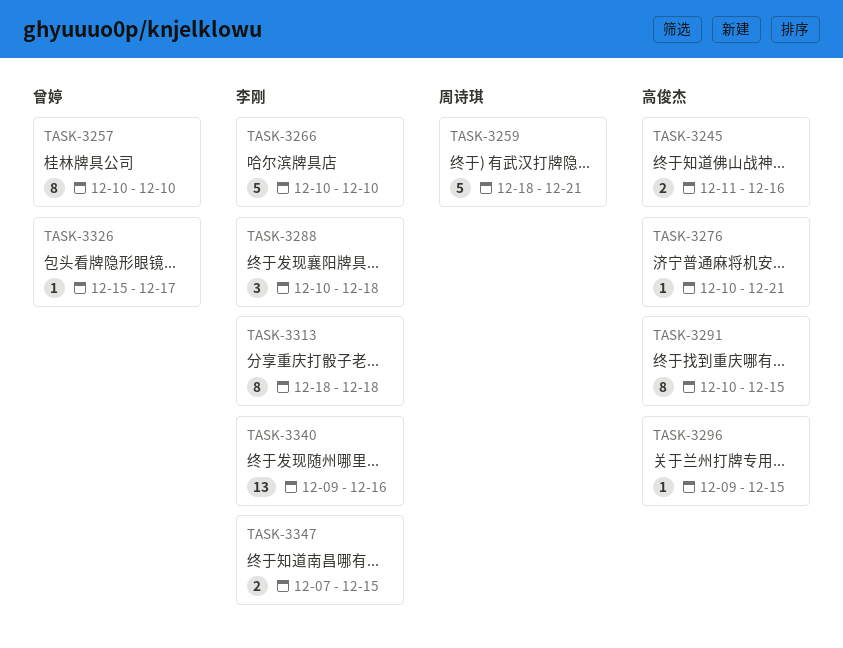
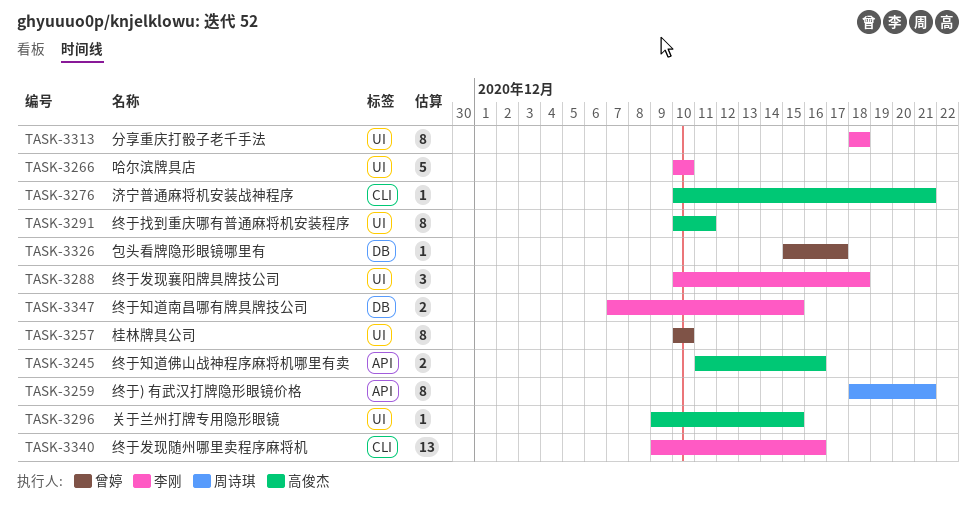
TASK-3259, estimate: 5 -> 8
TASK-3291, due: Dec 15 -> Dec 11

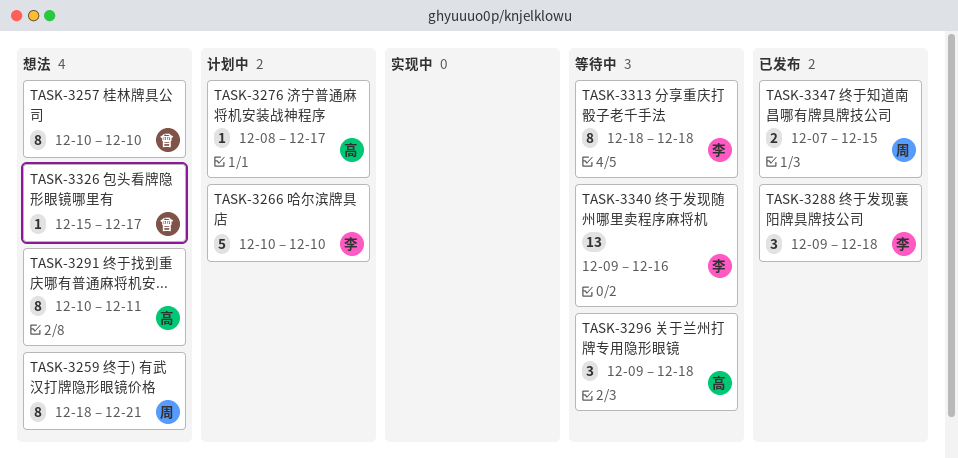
TASK-3245: present -> none
TASK-3276, start: Dec 10 -> Dec 8
TASK-3276, due: Dec 21 -> Dec 17
TASK-3288, start: Dec 10 -> Dec 9
TASK-3296, estimate: 1 -> 3
TASK-3296, due: Dec 15 -> Dec 18
TASK-3347, owner: 李刚 -> 周诗琪

